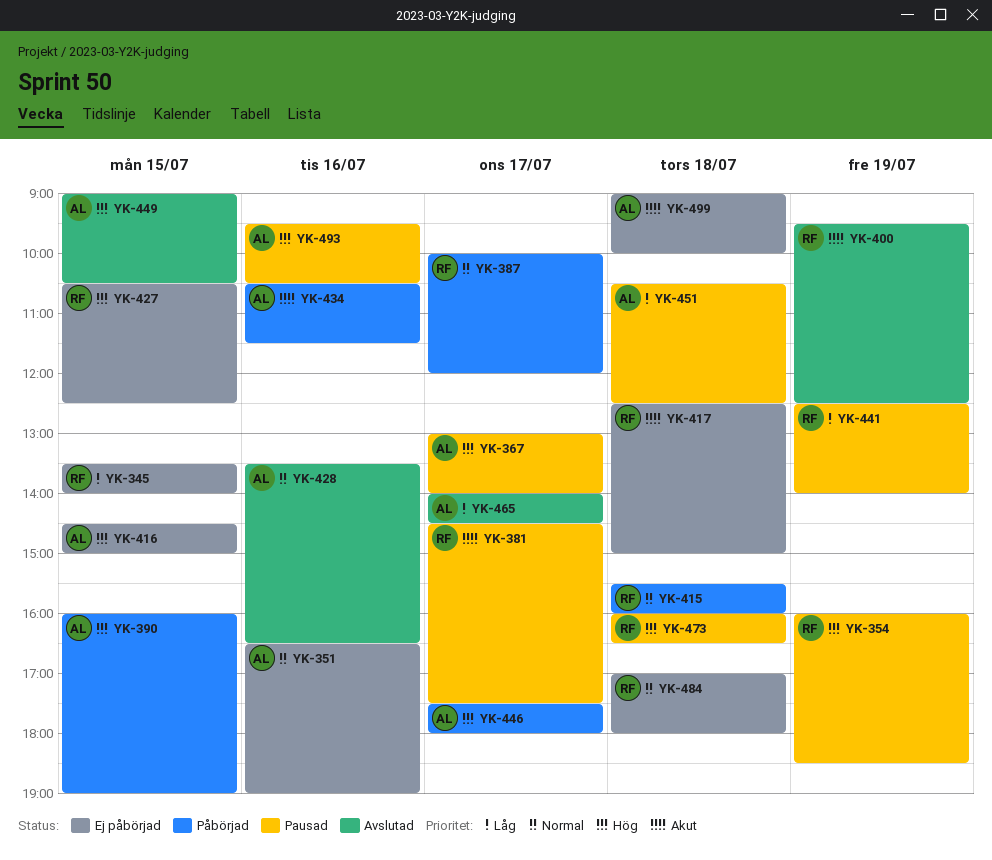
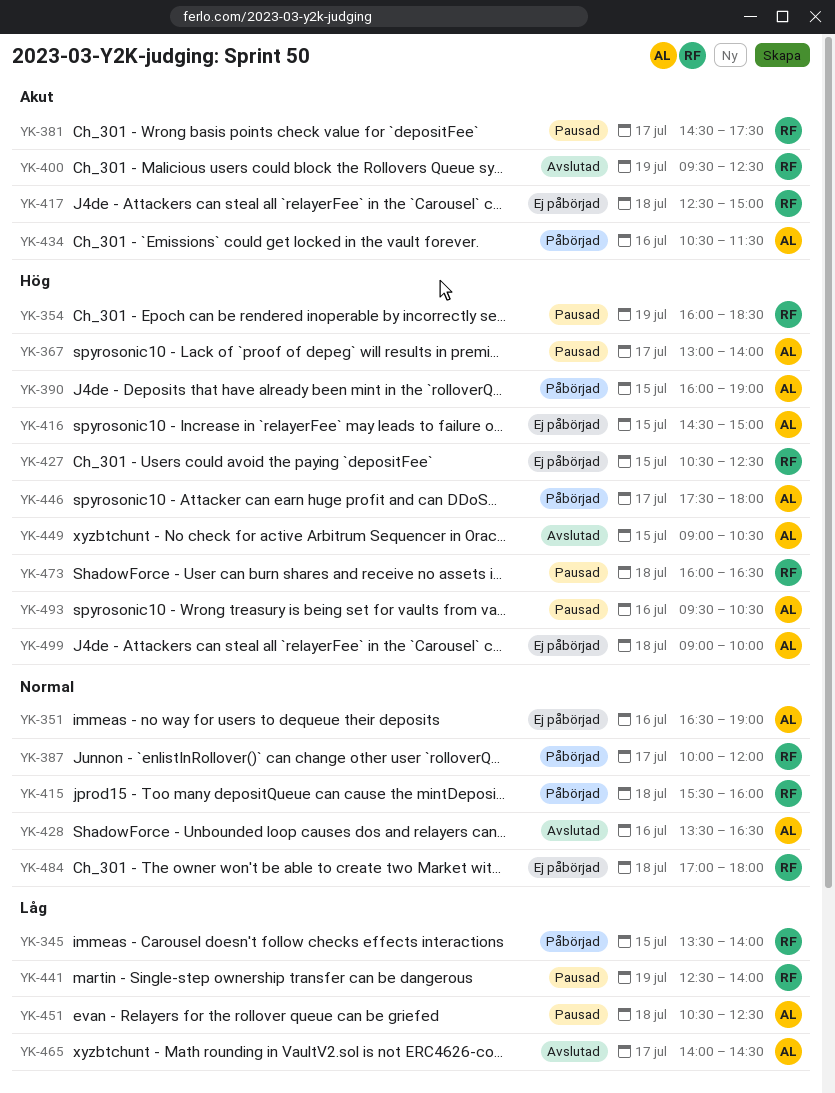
YK-345, status: Ej påbörjad -> Påbörjad
YK-499, priority: Akut -> Hög

